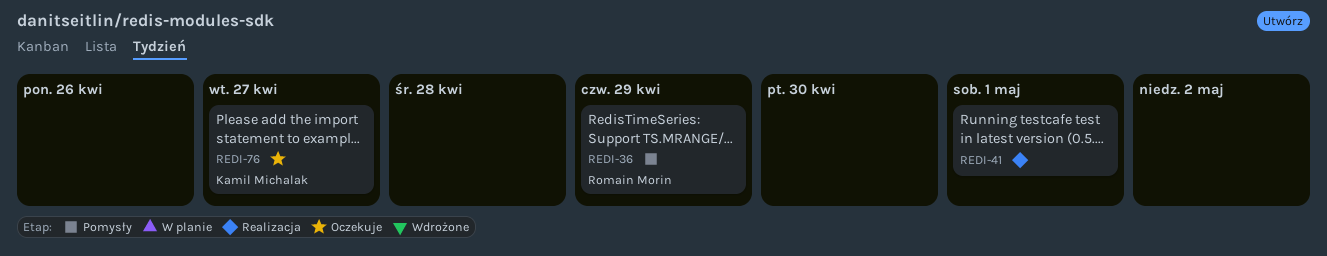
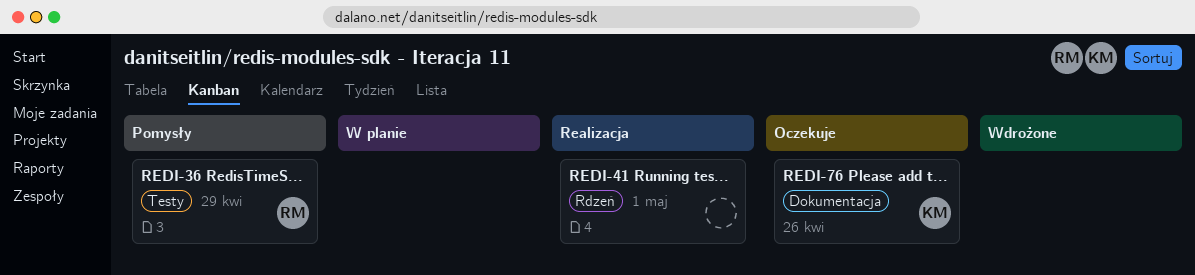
REDI-76, due: Apr 27 -> Apr 26

